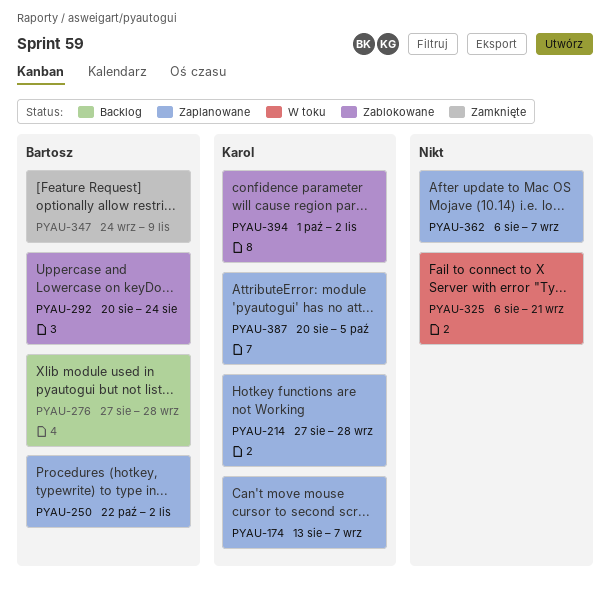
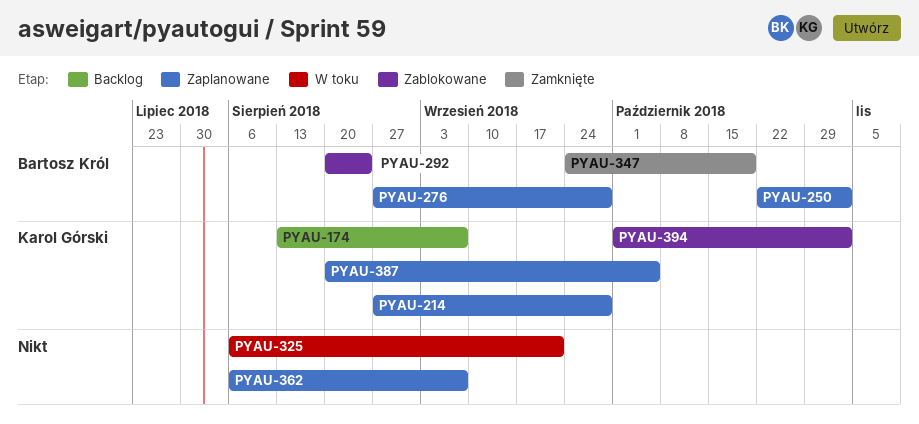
PYAU-174, status: Zaplanowane -> Backlog
PYAU-276, status: Backlog -> Zaplanowane
PYAU-347, due: Nov 9 -> Oct 19

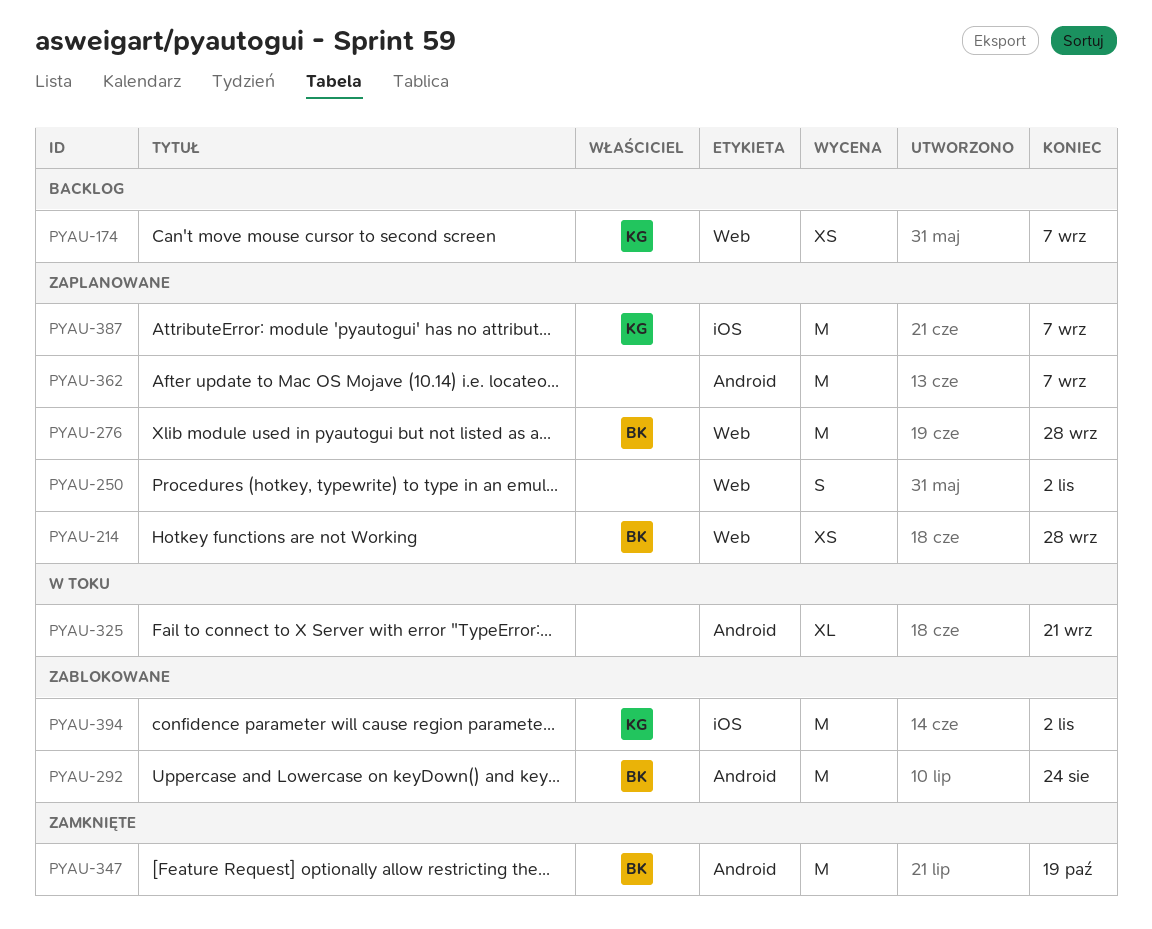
PYAU-214, owner: Karol Górski -> Bartosz Król
PYAU-250, owner: Bartosz Król -> none
PYAU-387, due: Oct 5 -> Sep 7

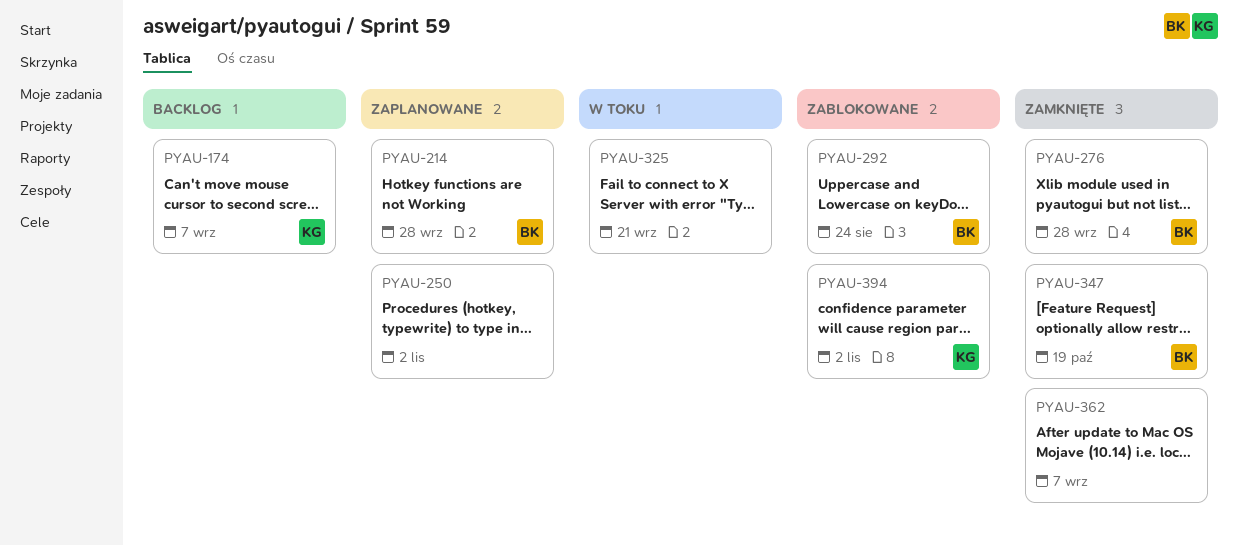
PYAU-276, status: Zaplanowane -> Zamknięte
PYAU-362, status: Zaplanowane -> Zamknięte
PYAU-387: present -> none

